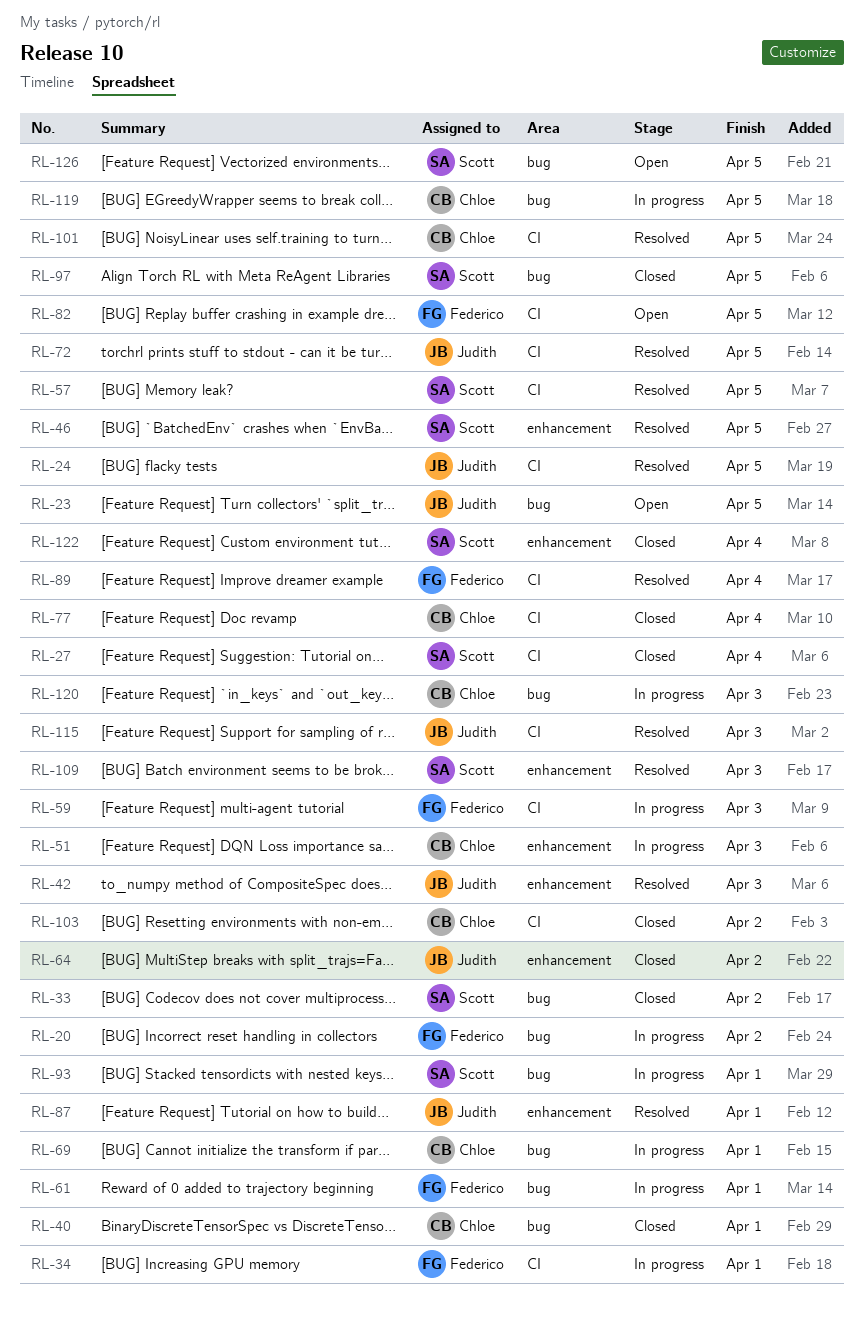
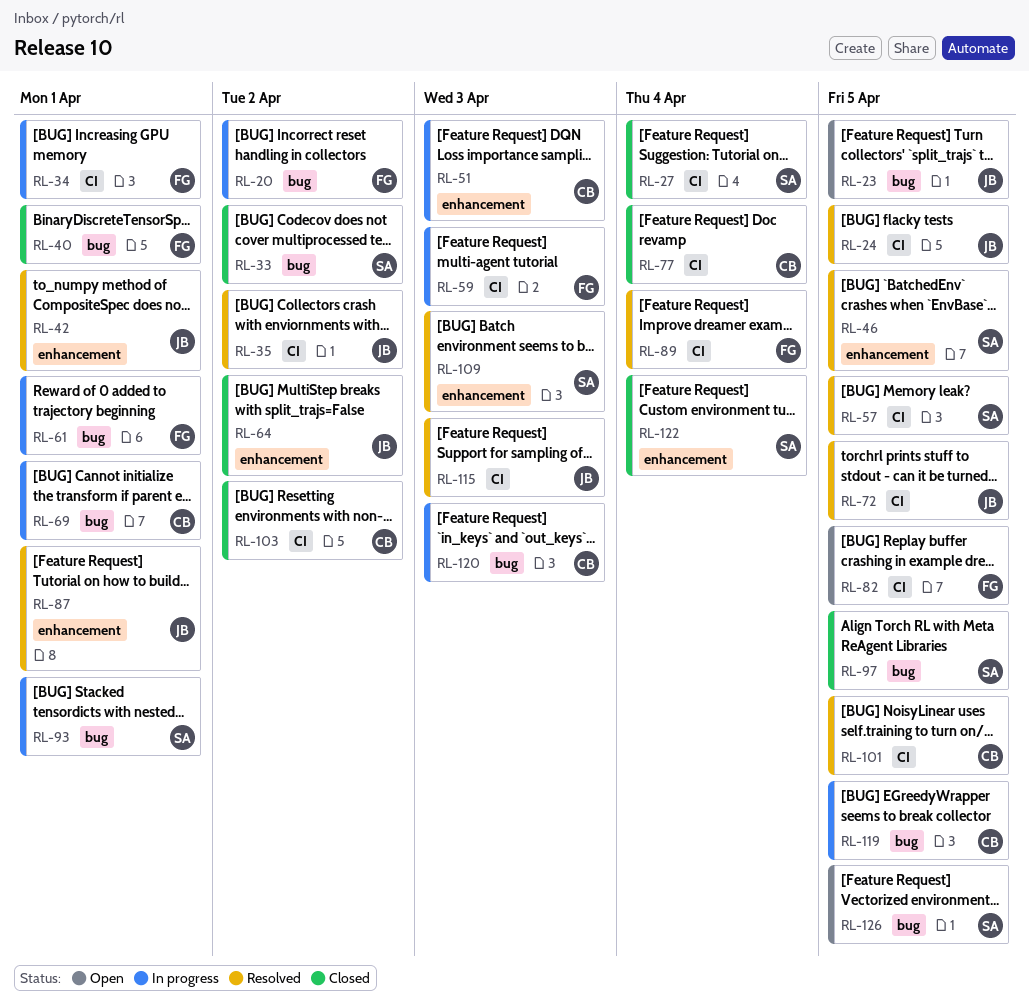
RL-35: none -> present
RL-40, owner: Chloe -> Federico
RL-42, due: Apr 3 -> Apr 1

